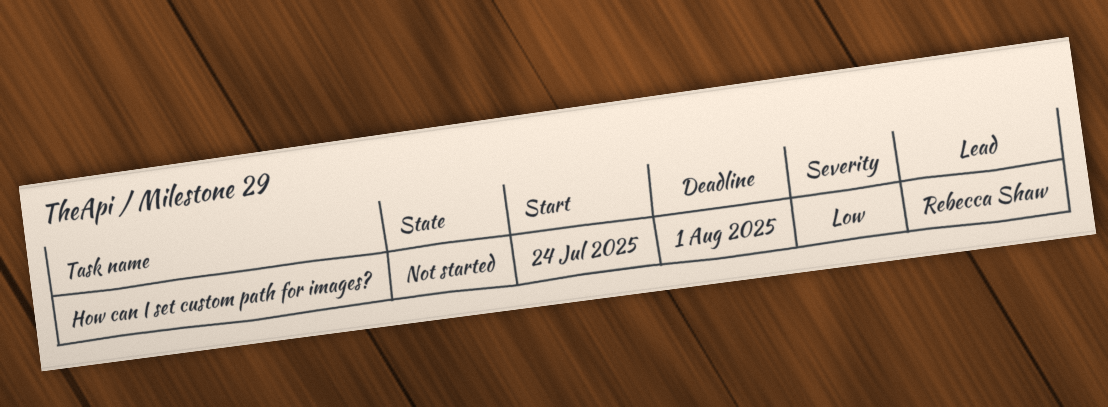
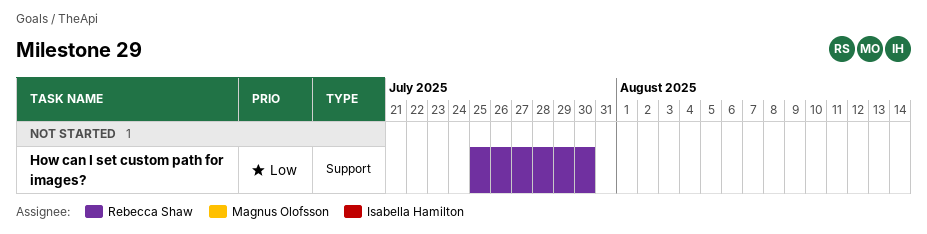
How can I set custom path for images?, start: Jul 24 -> Jul 25
How can I set custom path for images?, due: Aug 1 -> Jul 30

